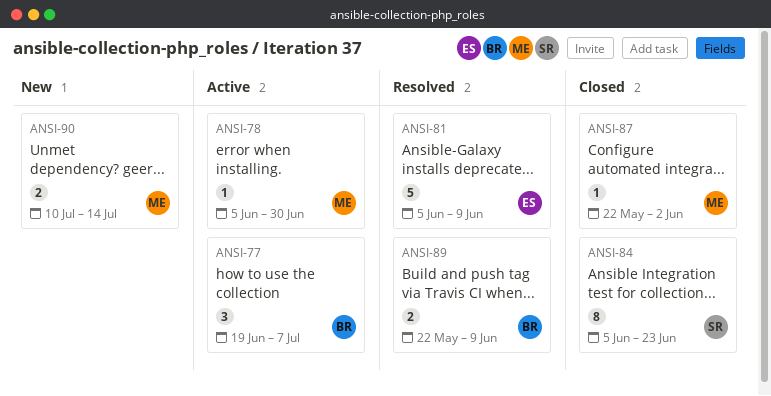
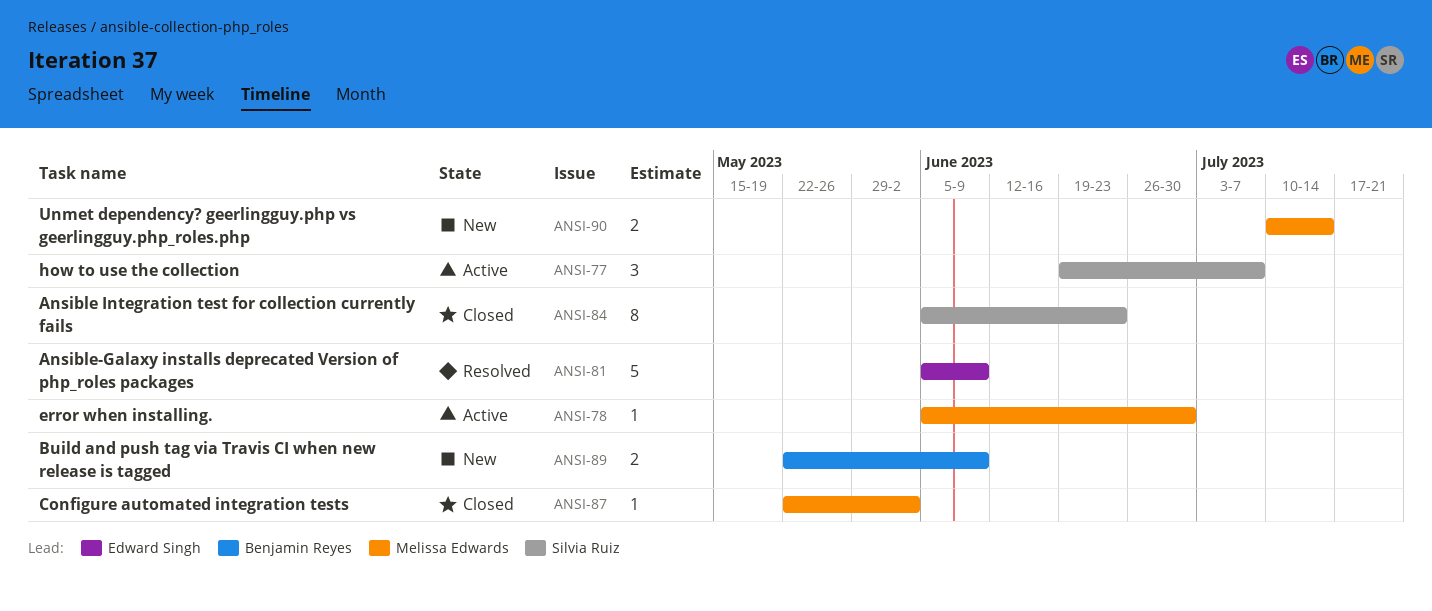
ANSI-77, owner: Benjamin Reyes -> Silvia Ruiz
ANSI-89, status: Resolved -> New

